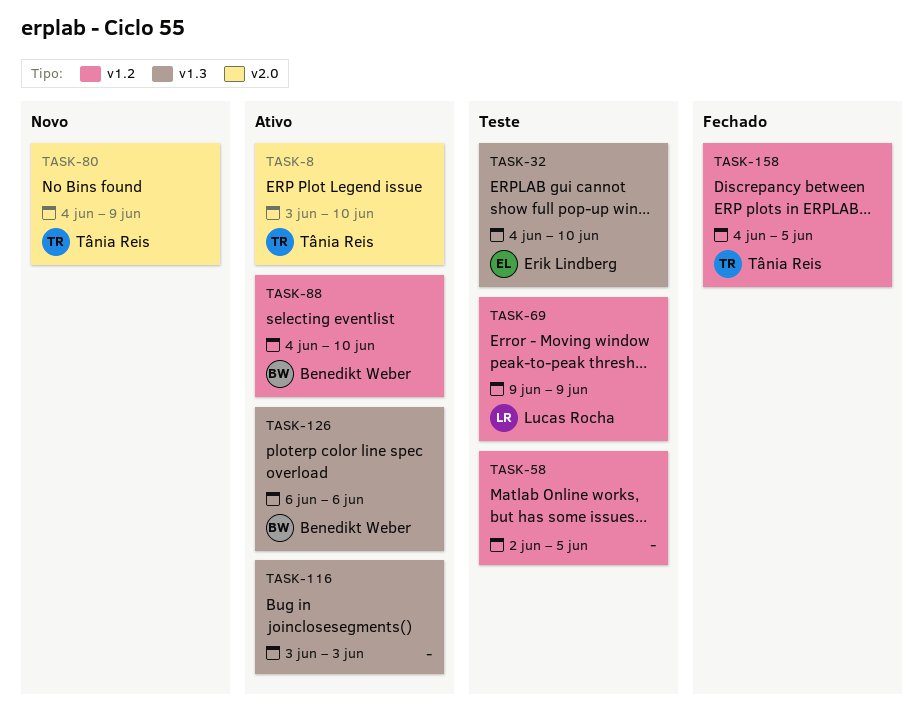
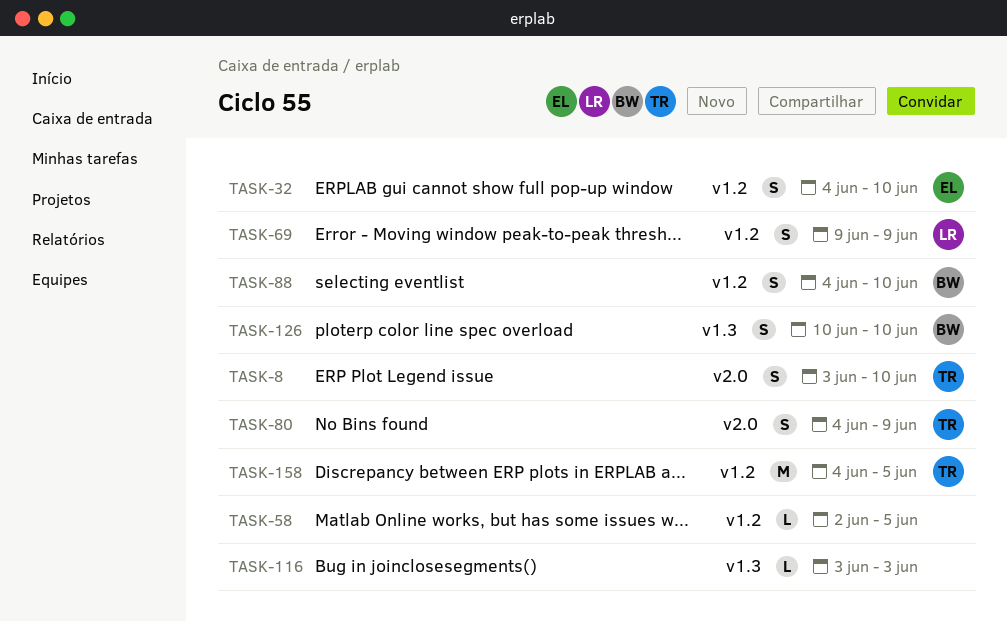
TASK-32, label: v1.3 -> v1.2
TASK-126, start: Jun 6 -> Jun 10
TASK-126, due: Jun 6 -> Jun 10

